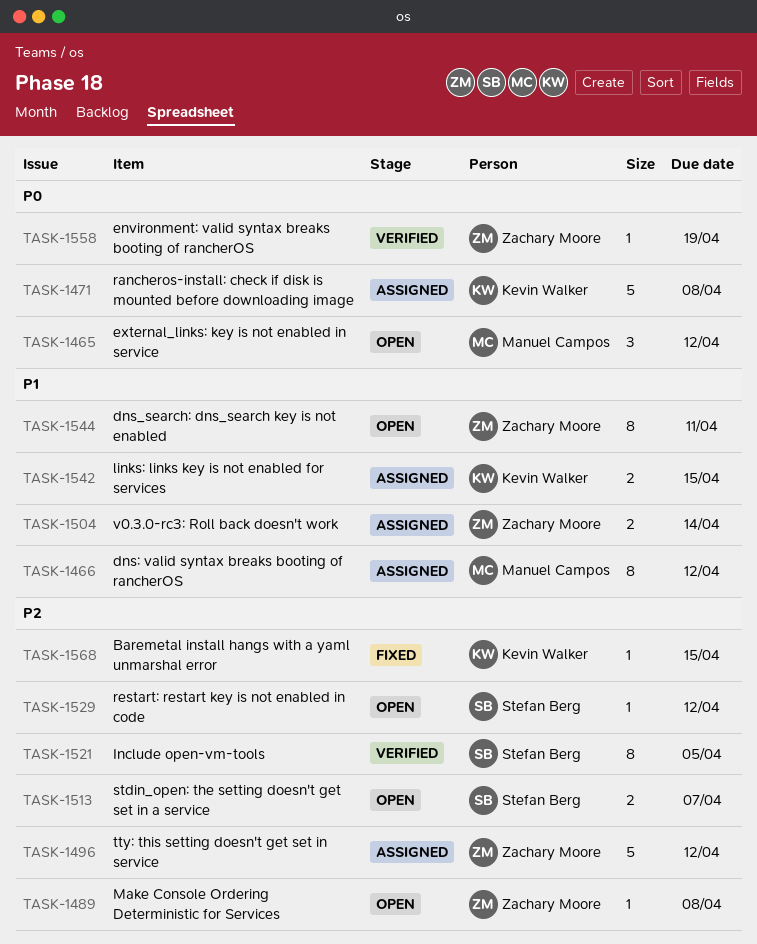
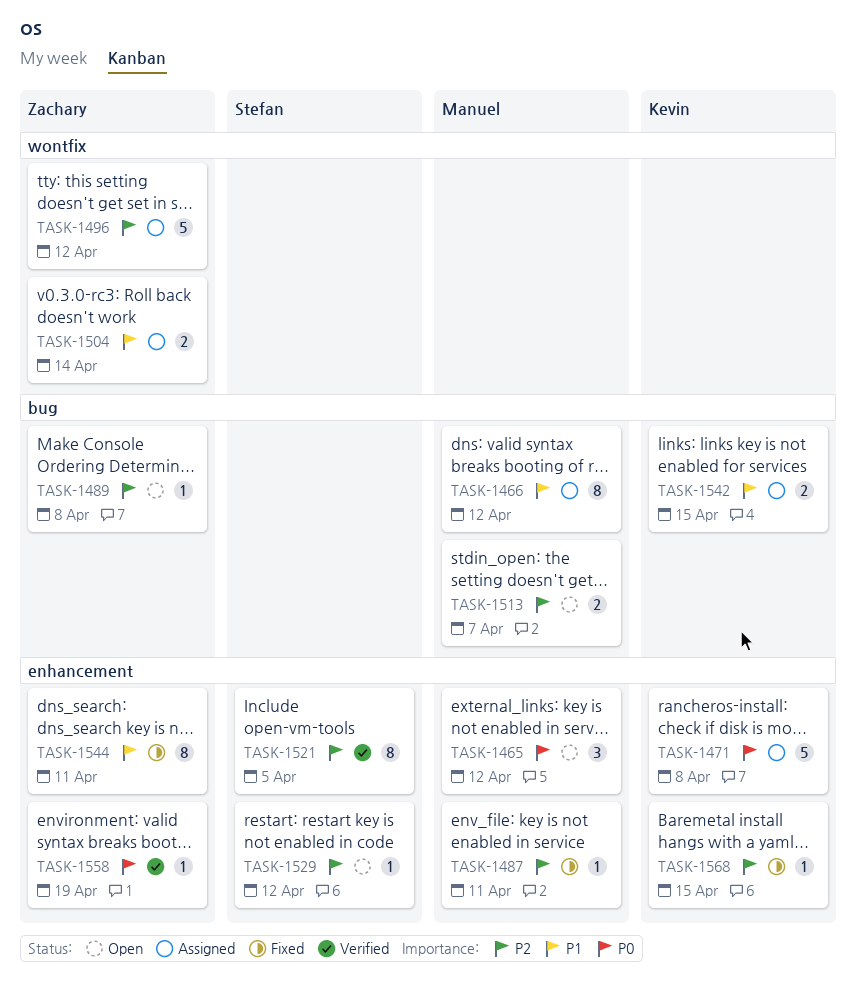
TASK-1487: none -> present
TASK-1513, owner: Stefan Berg -> Manuel Campos
TASK-1544, status: Open -> Fixed

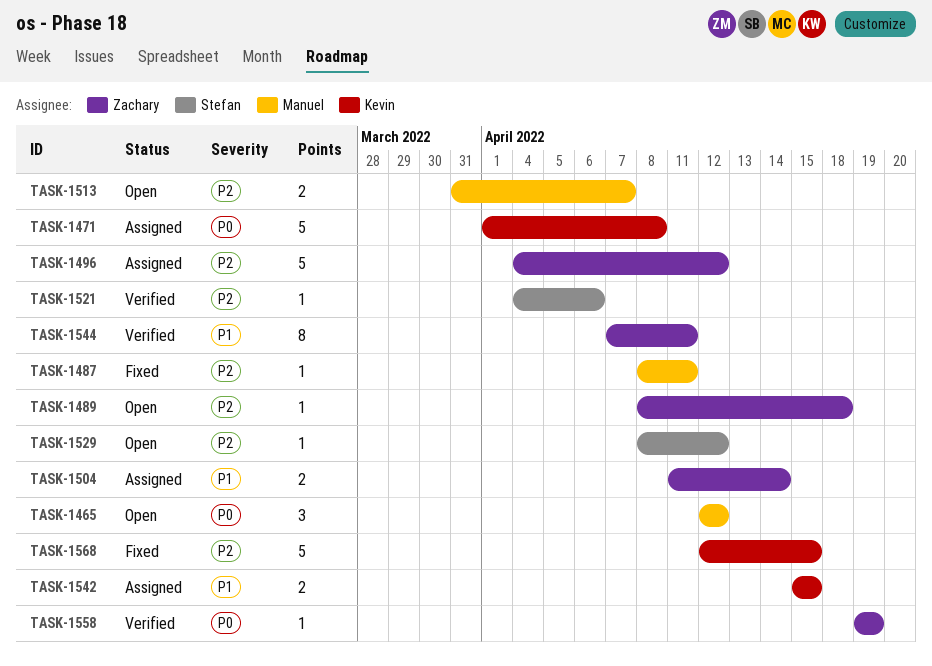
TASK-1466: present -> none
TASK-1489, due: Apr 8 -> Apr 18
TASK-1521, estimate: 8 -> 1
TASK-1521, due: Apr 5 -> Apr 6
TASK-1544, status: Fixed -> Verified
TASK-1568, estimate: 1 -> 5

